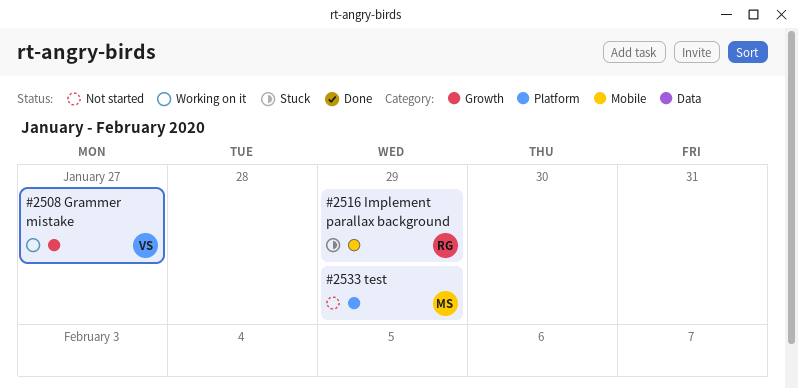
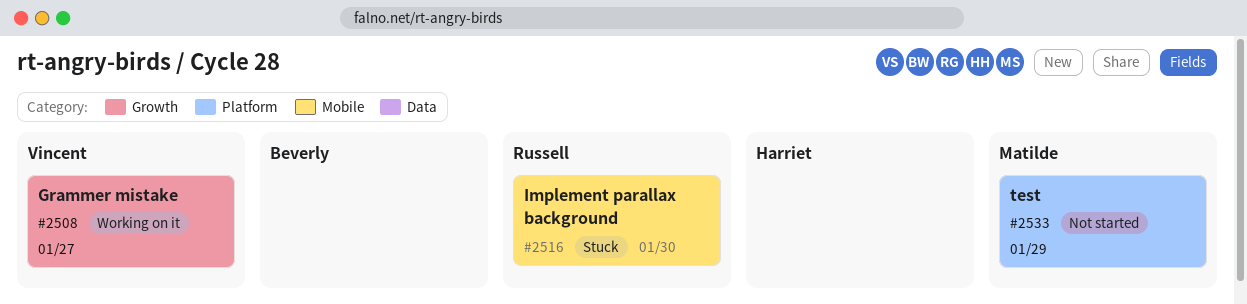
#2516, due: Jan 29 -> Jan 30

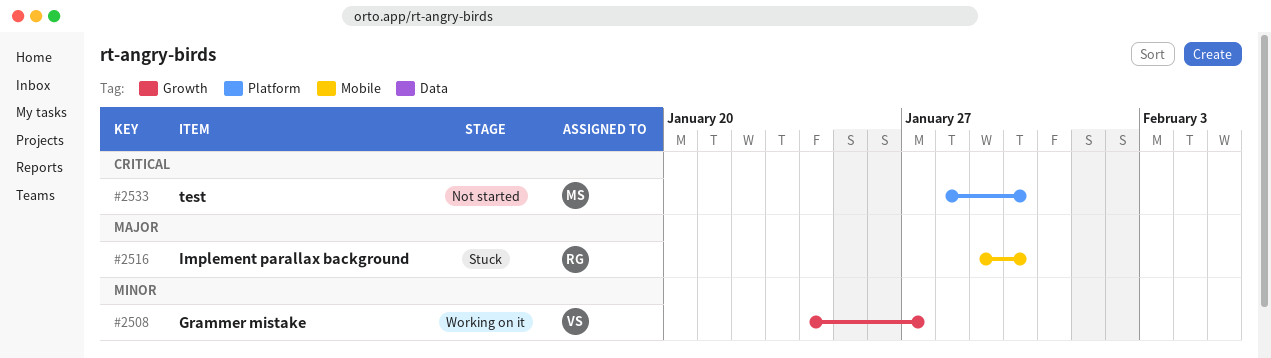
#2533, due: Jan 29 -> Jan 30

